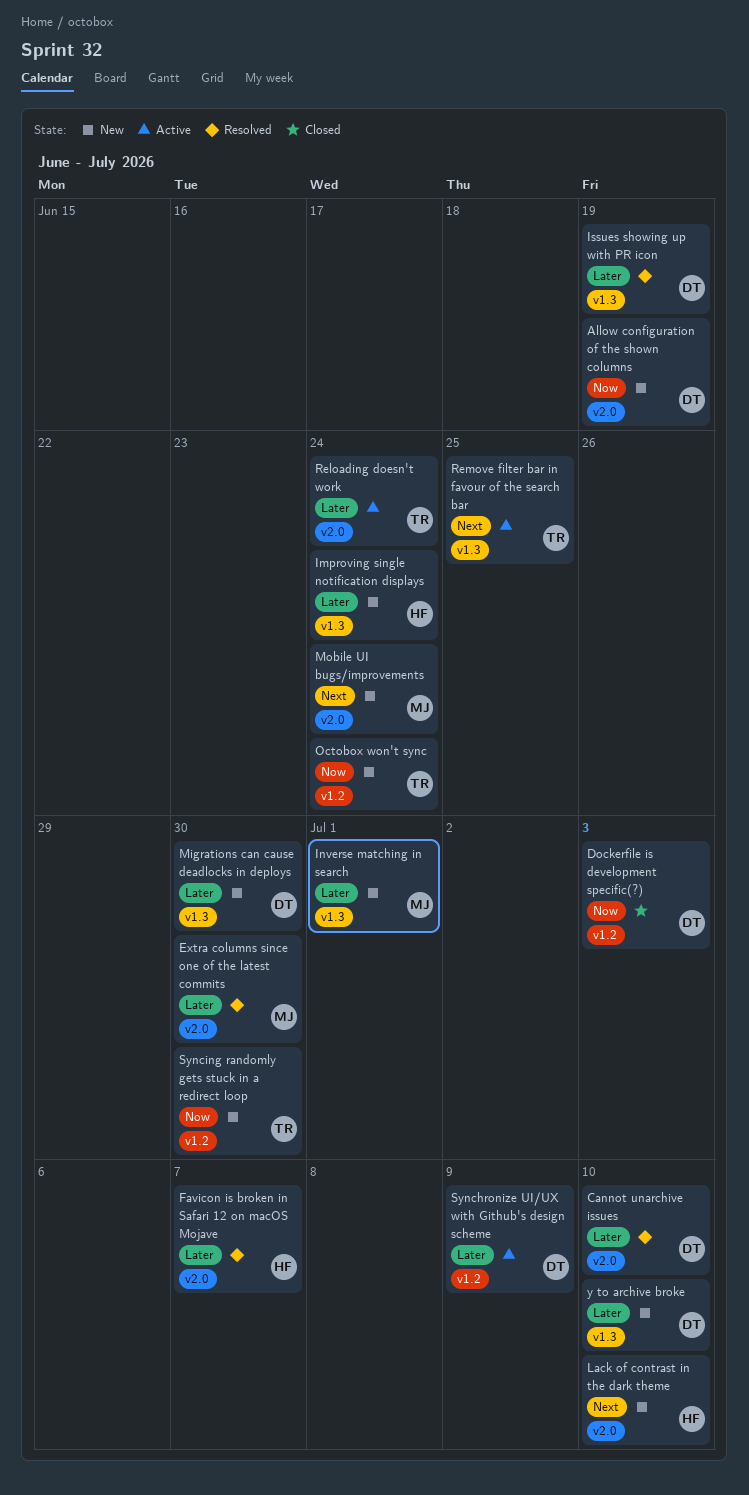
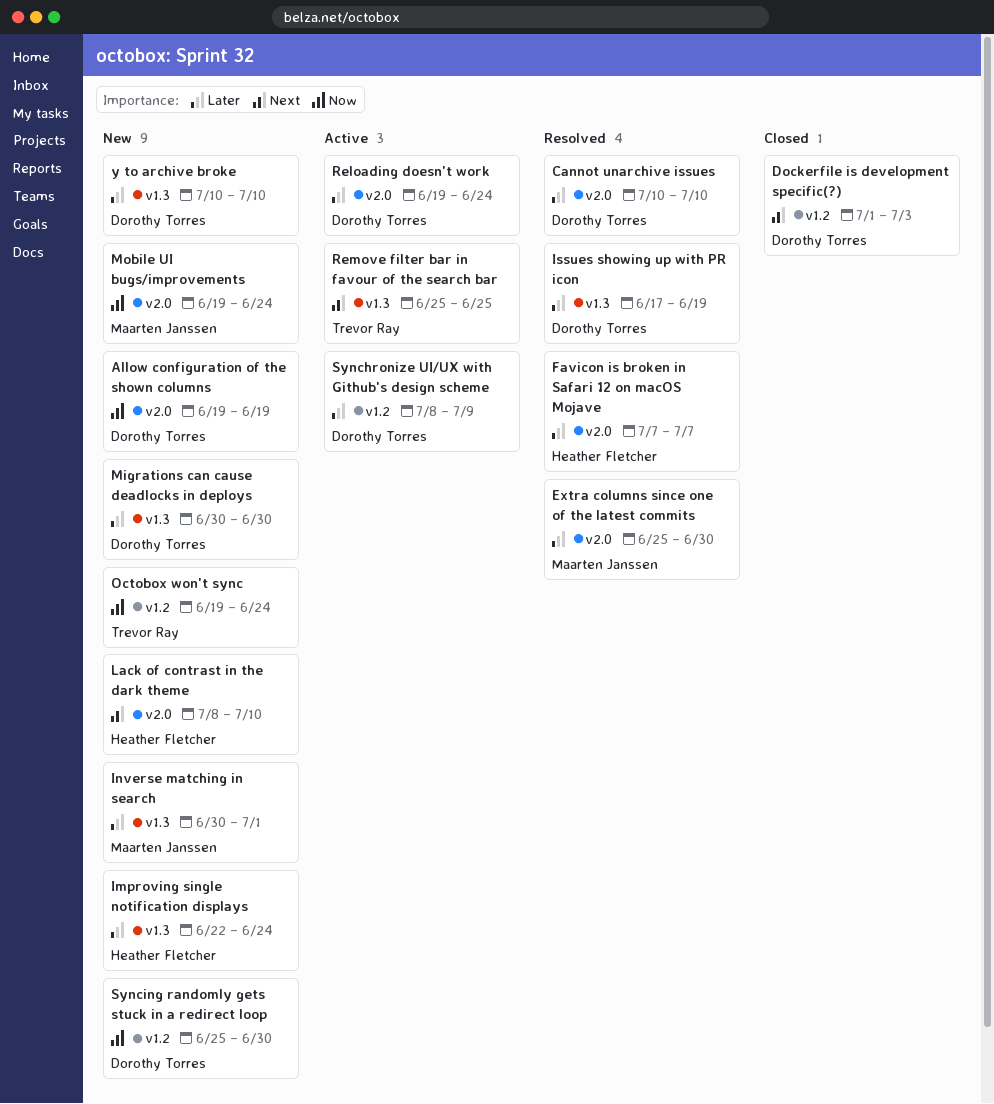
Dockerfile is development specific(?), priority: Now -> Next
Mobile UI bugs/improvements, priority: Next -> Now
Reloading doesn't work, owner: Trevor Ray -> Dorothy Torres
Syncing randomly gets stuck in a redirect loop, owner: Trevor Ray -> Dorothy Torres

